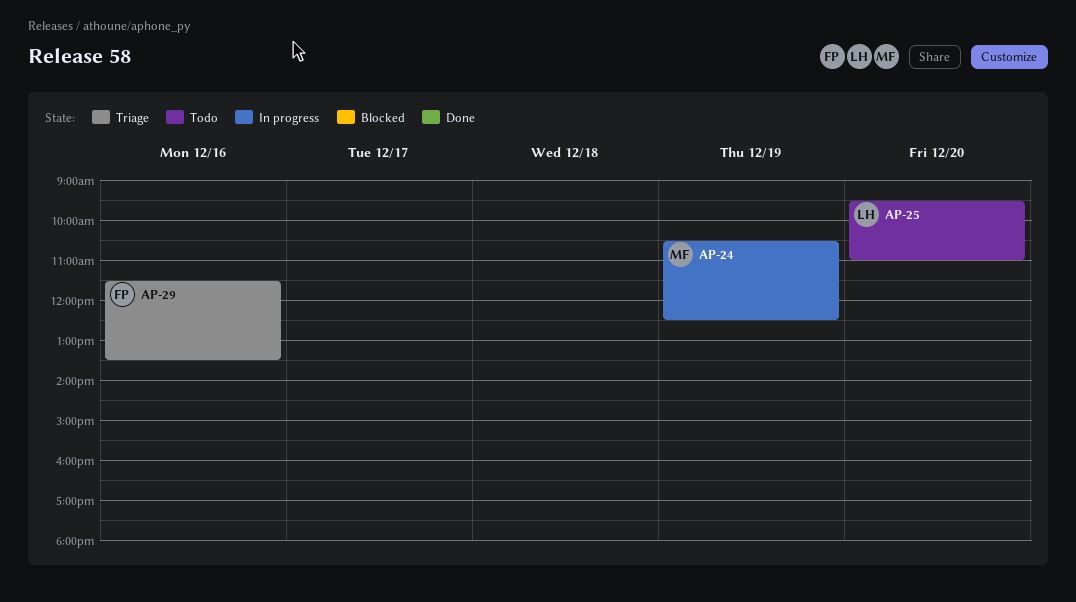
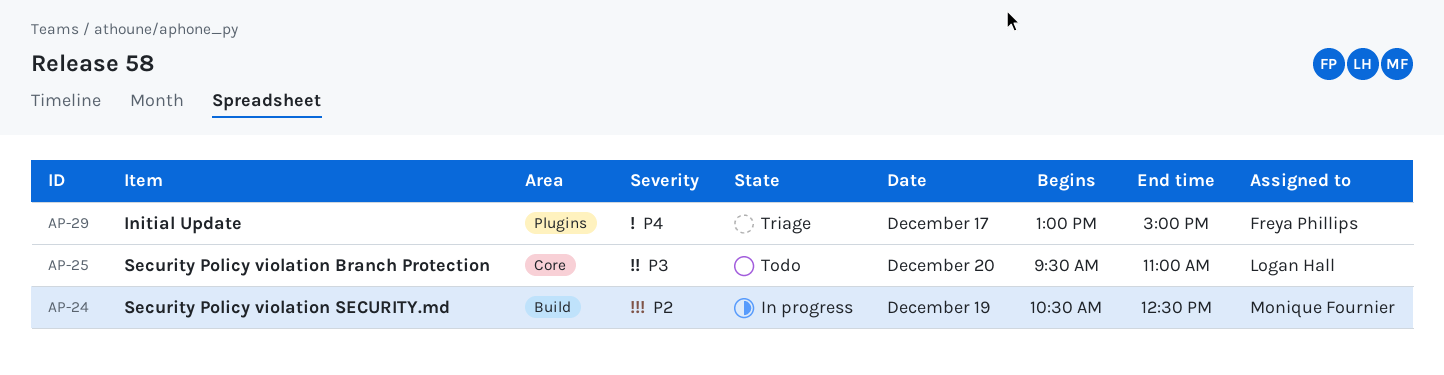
AP-29, day: Dec 16 -> Dec 17
AP-29, begins: 11:30 -> 13:00
AP-29, ends: 13:30 -> 15:00

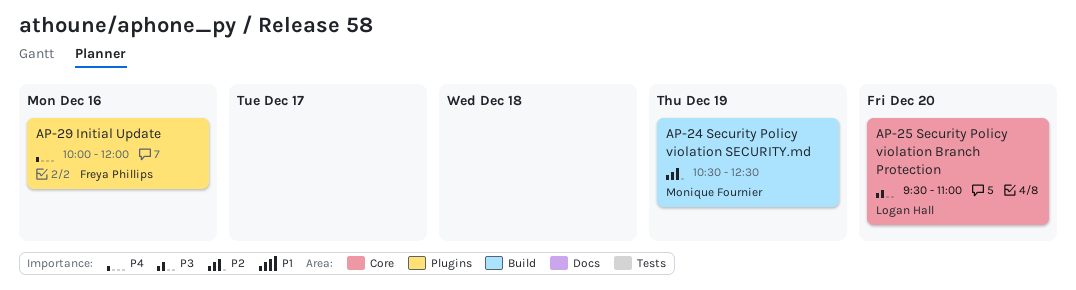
AP-29, day: Dec 17 -> Dec 16
AP-29, begins: 13:00 -> 10:00
AP-29, ends: 15:00 -> 12:00

